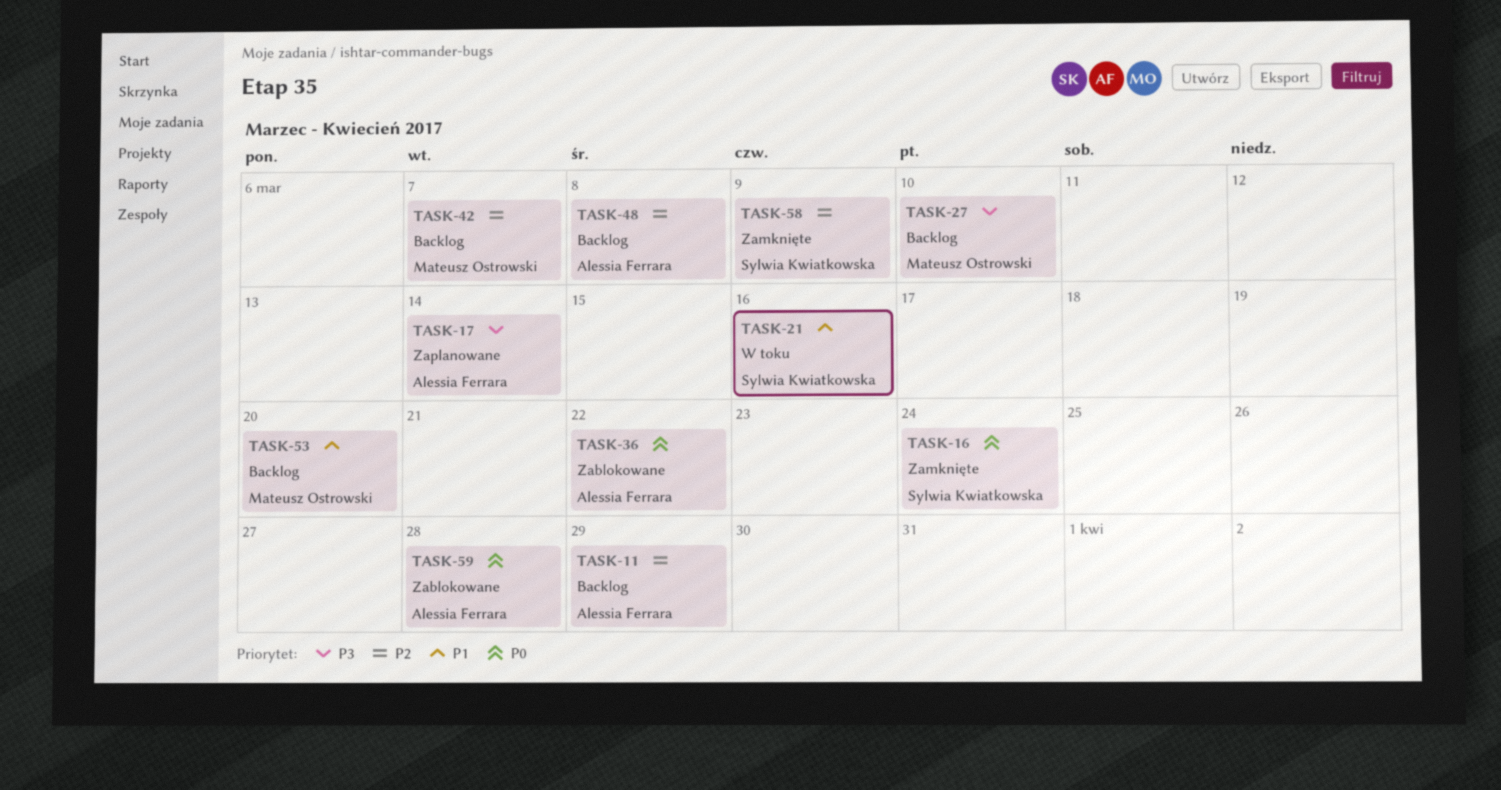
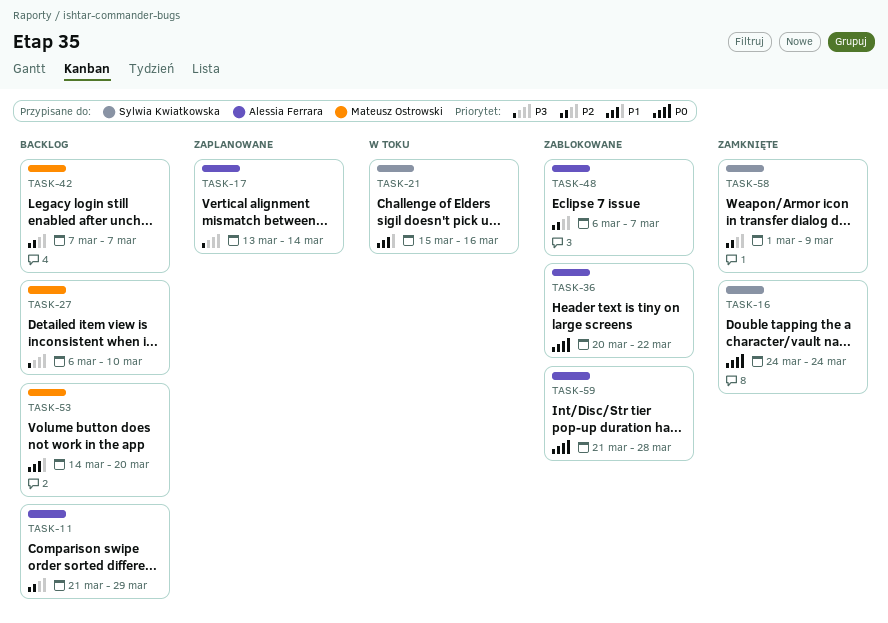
TASK-48, status: Backlog -> Zablokowane
TASK-48, due: Mar 8 -> Mar 7

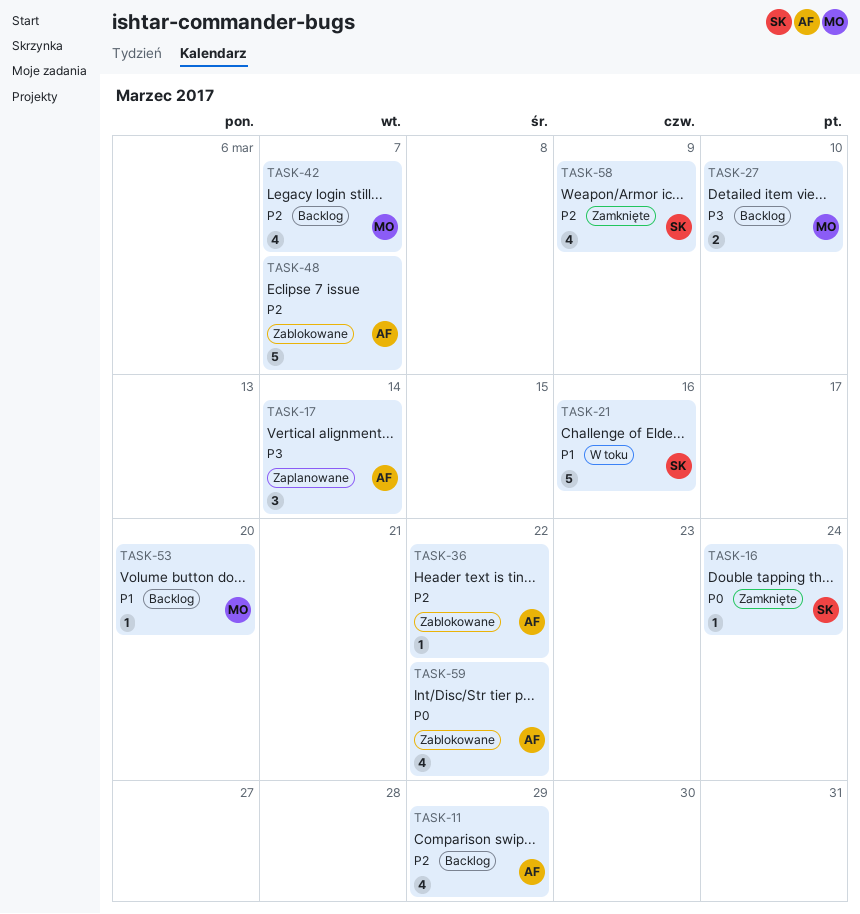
TASK-36, priority: P0 -> P2
TASK-59, due: Mar 28 -> Mar 22

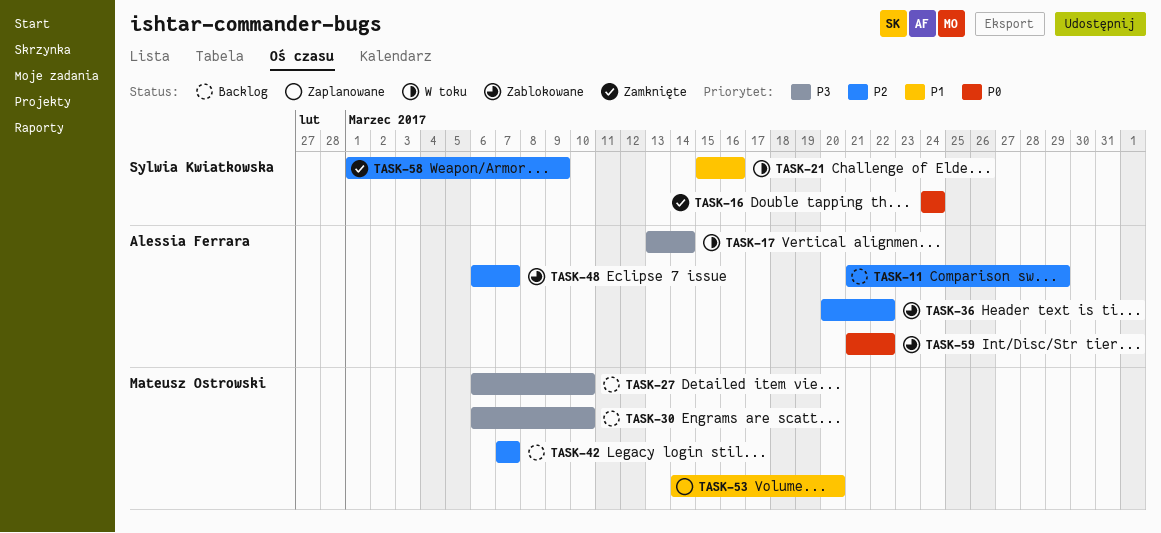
TASK-17, status: Zaplanowane -> W toku
TASK-30: none -> present
TASK-53, status: Backlog -> Zaplanowane

